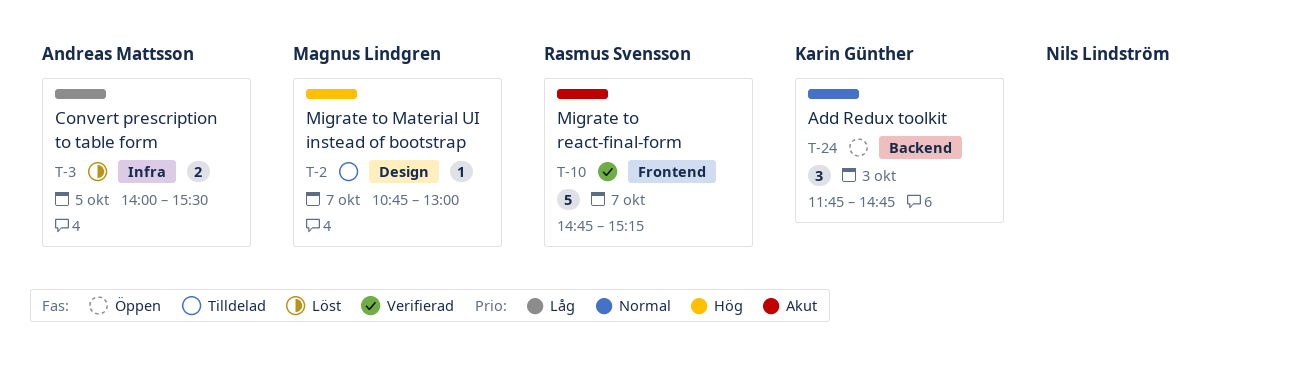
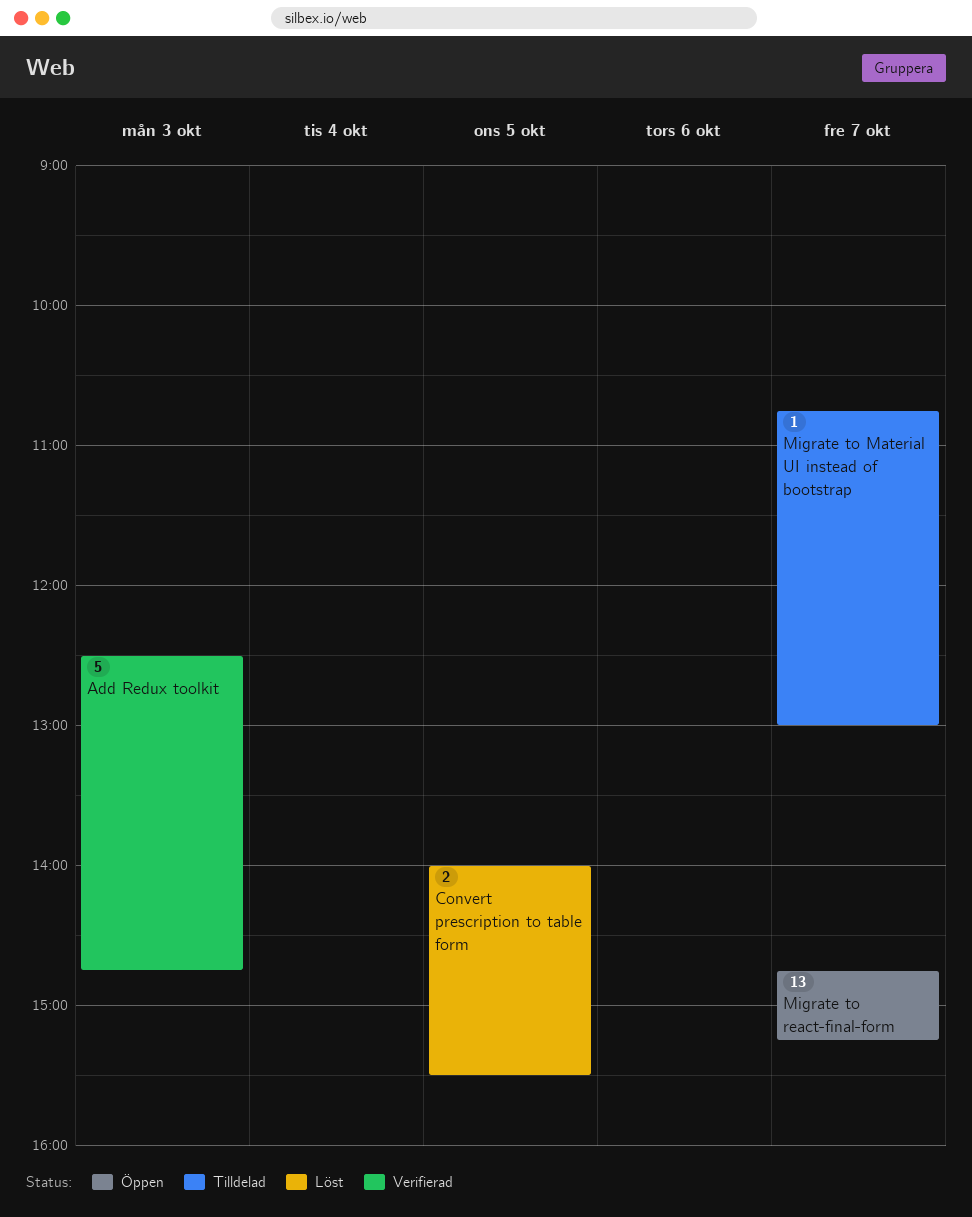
Add Redux toolkit, status: Öppen -> Verifierad
Add Redux toolkit, estimate: 3 -> 5
Add Redux toolkit, begins: 11:45 -> 12:30
Migrate to react-final-form, status: Verifierad -> Öppen
Migrate to react-final-form, estimate: 5 -> 13

